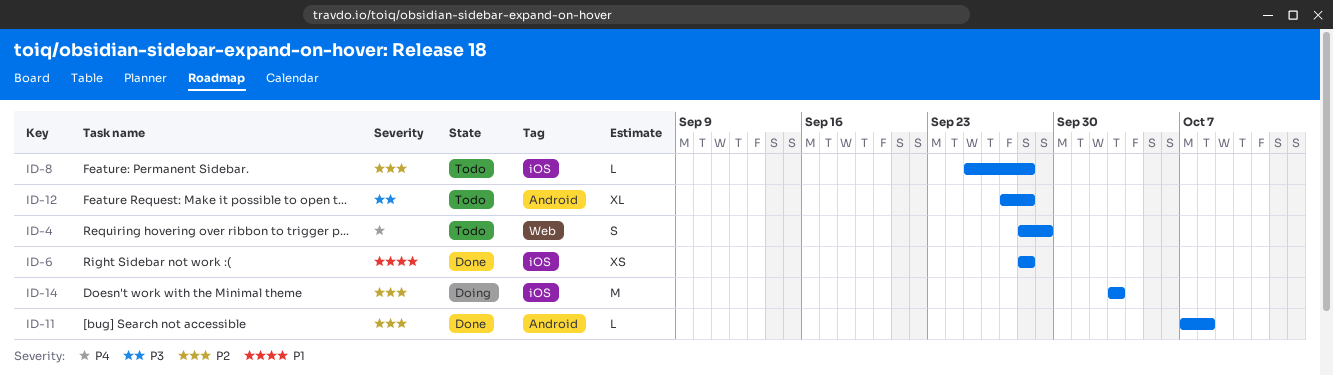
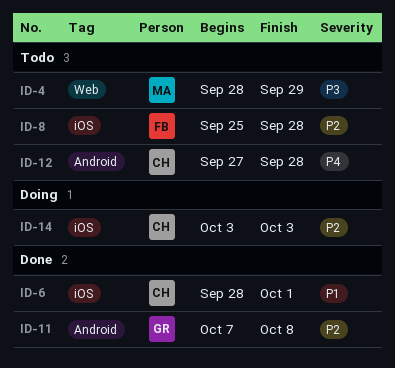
ID-4, priority: P4 -> P3
ID-6, due: Sep 28 -> Oct 1
ID-12, priority: P3 -> P4

